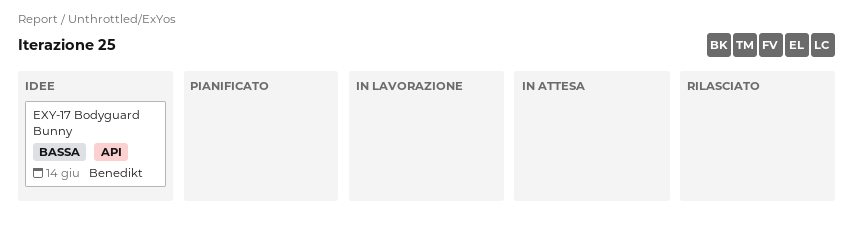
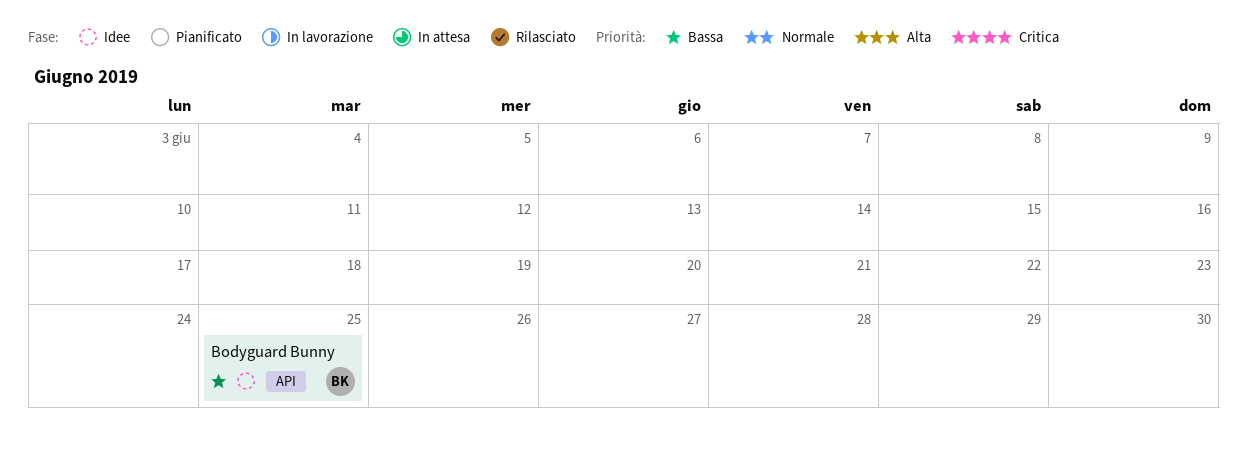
Bodyguard Bunny, due: Jun 14 -> Jun 25

